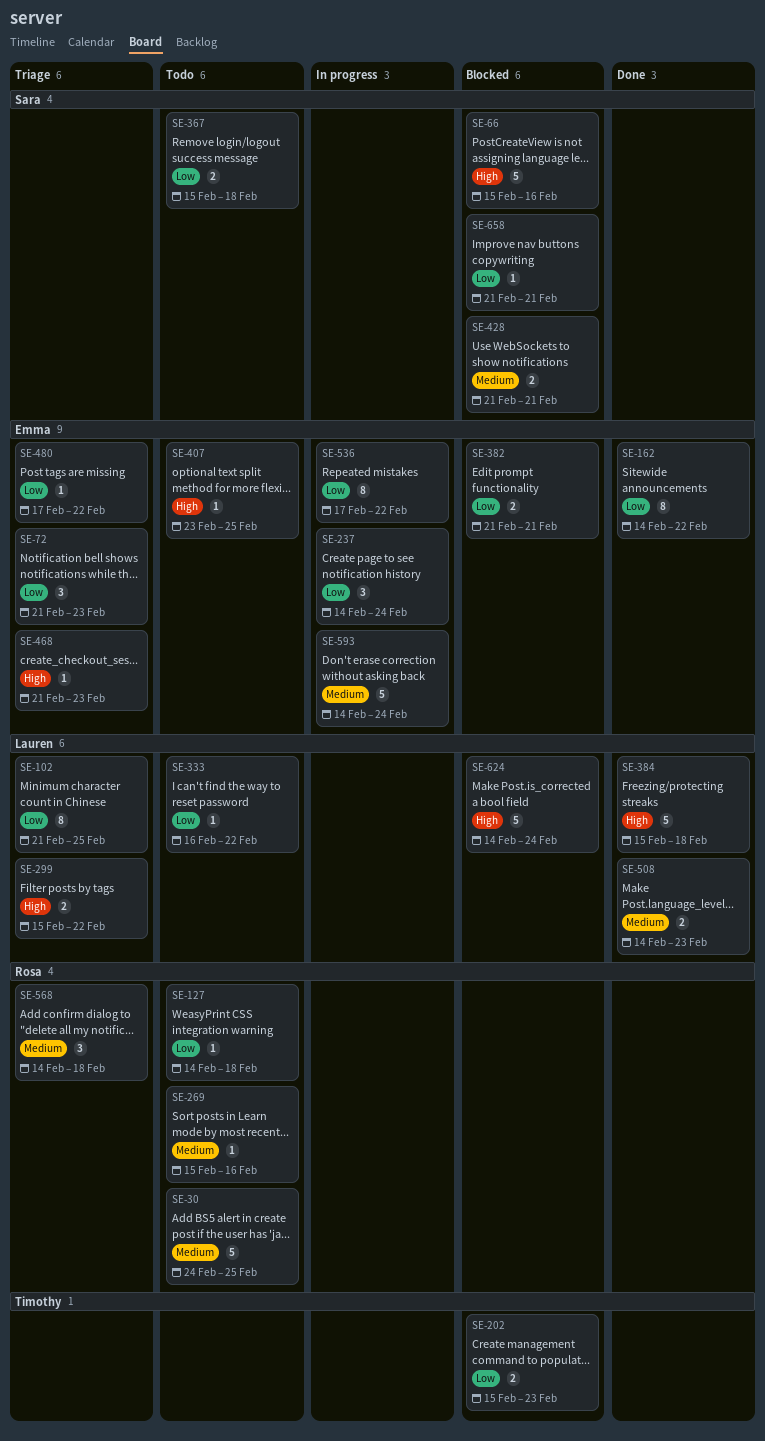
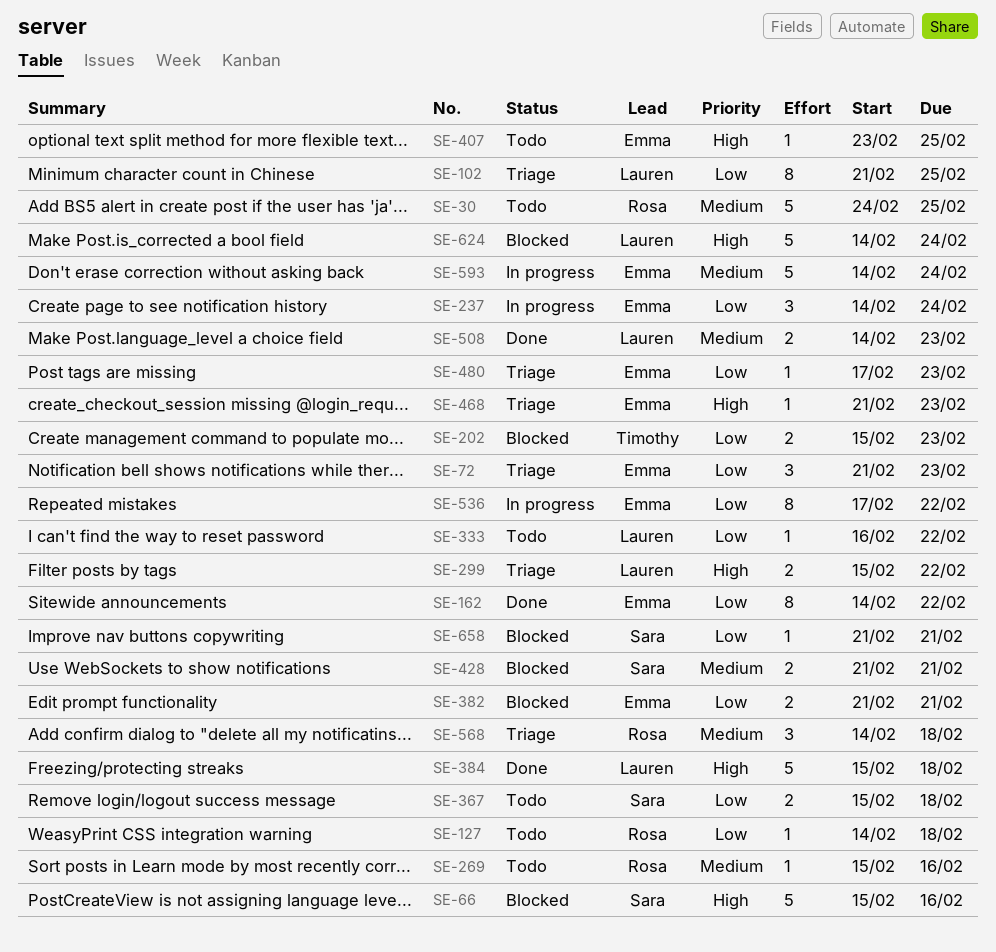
SE-480, due: Feb 22 -> Feb 23

